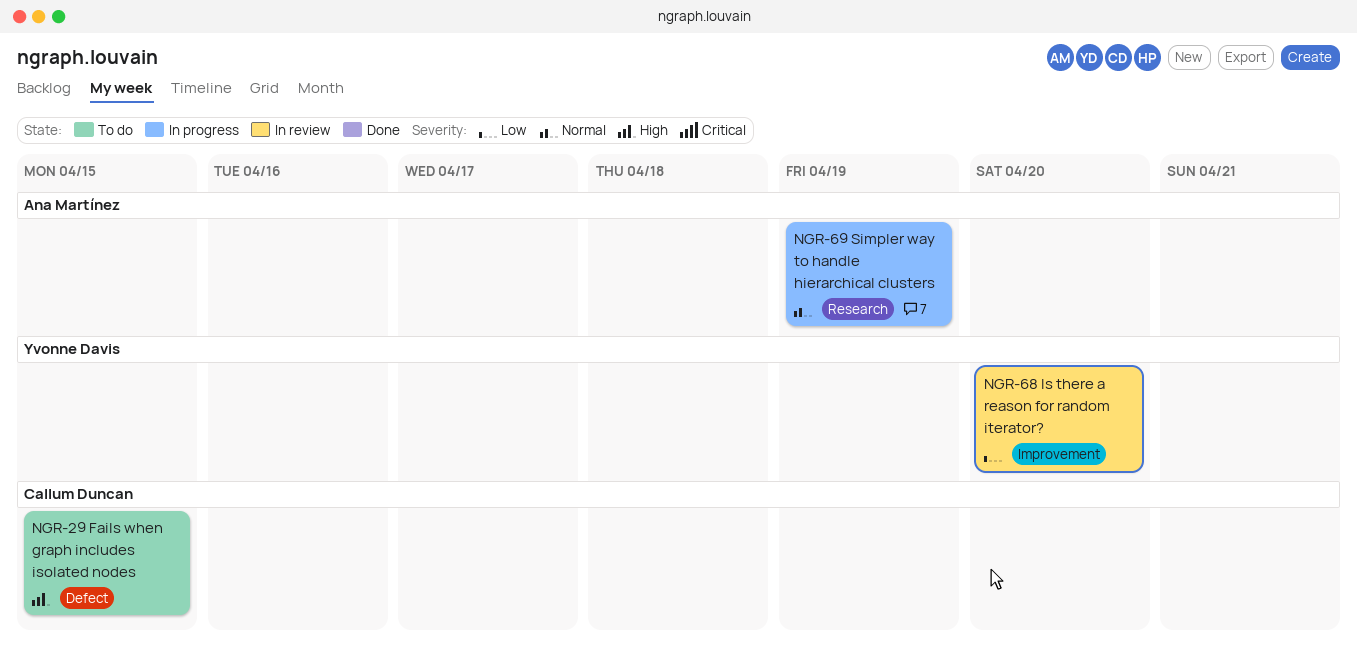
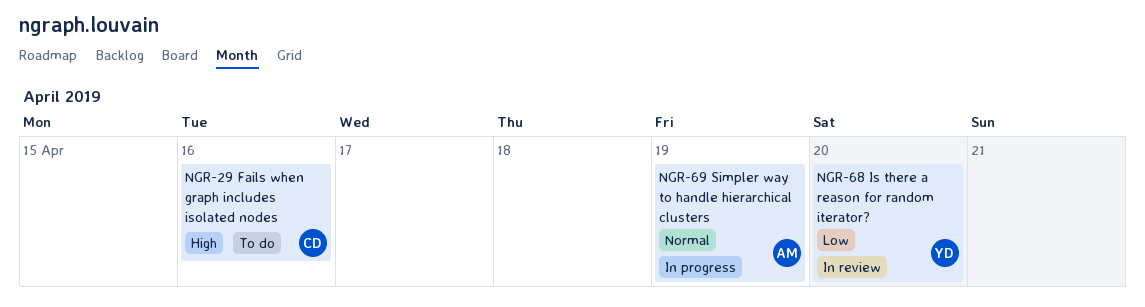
NGR-29, due: Apr 15 -> Apr 16

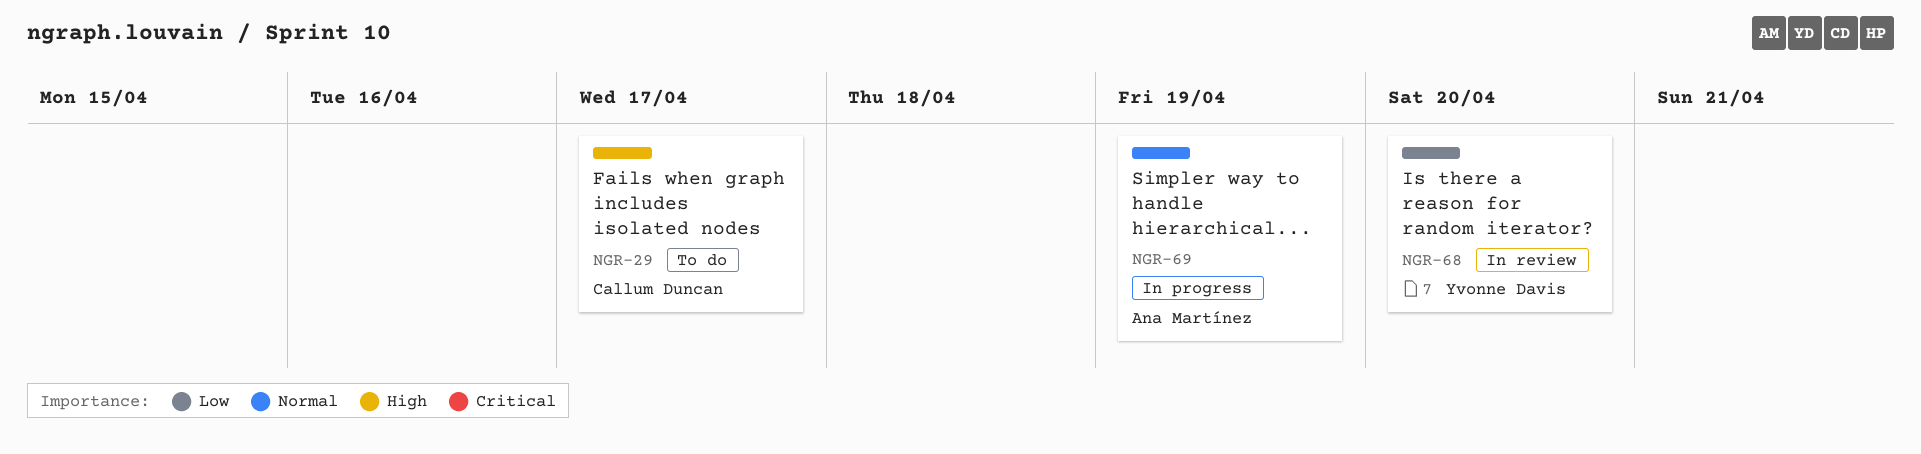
NGR-29, due: Apr 16 -> Apr 17

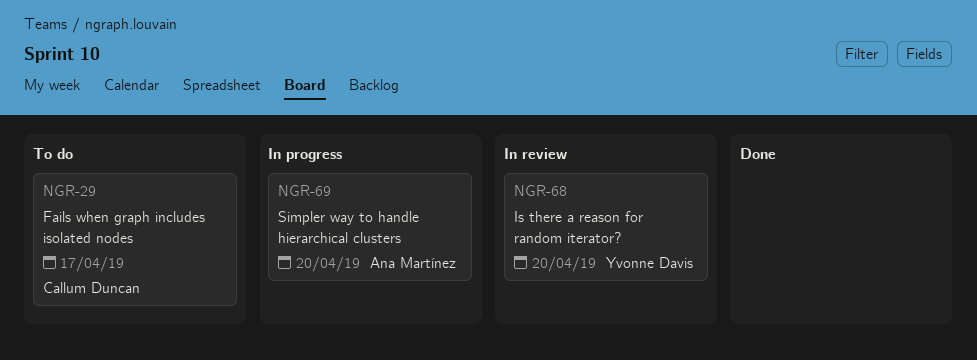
NGR-69, due: Apr 19 -> Apr 20

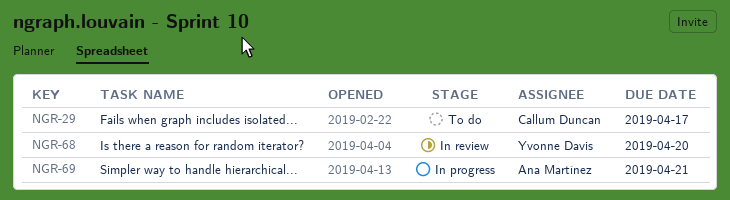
NGR-69, due: Apr 20 -> Apr 21

